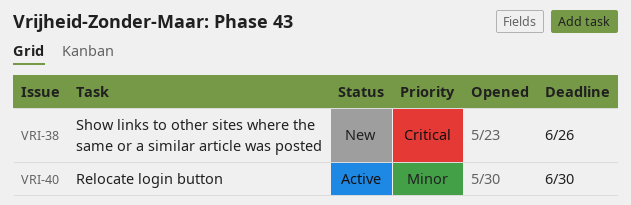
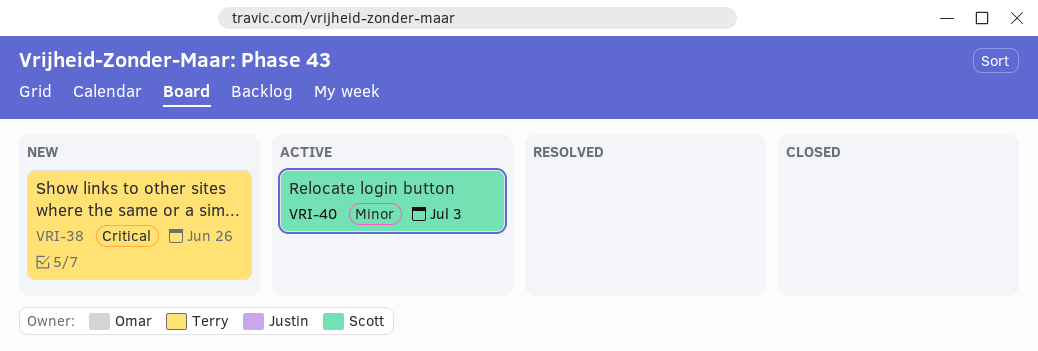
VRI-40, due: Jun 30 -> Jul 3

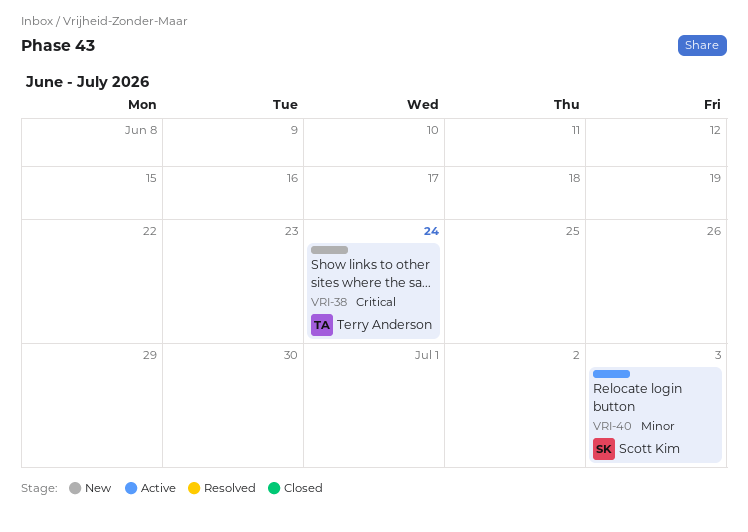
VRI-38, due: Jun 26 -> Jun 24

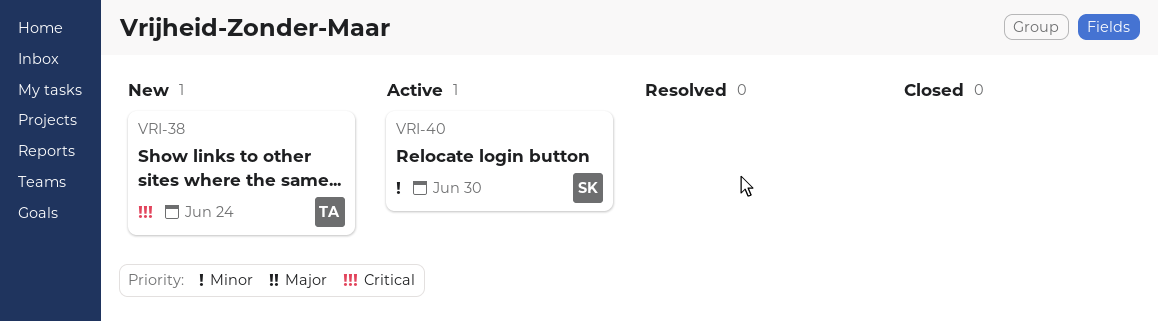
VRI-40, due: Jul 3 -> Jun 30

